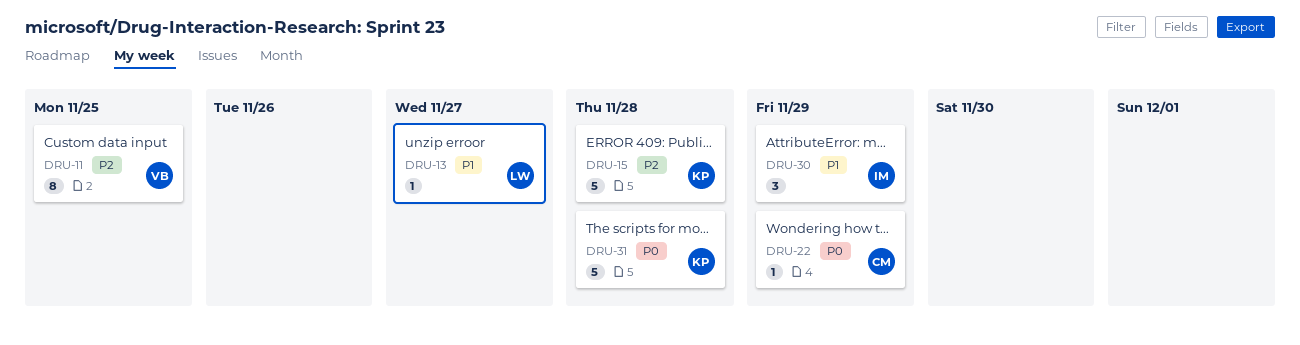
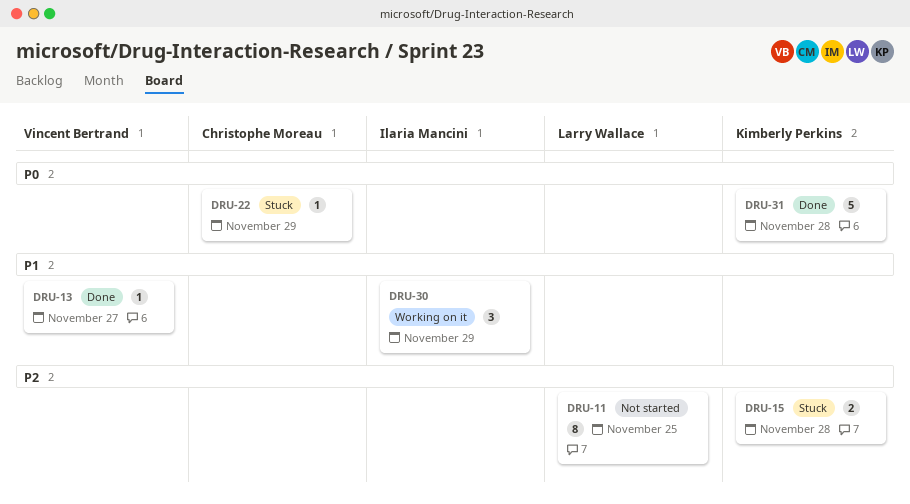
DRU-11, owner: Vincent Bertrand -> Larry Wallace
DRU-13, owner: Larry Wallace -> Vincent Bertrand
DRU-15, estimate: 5 -> 2

